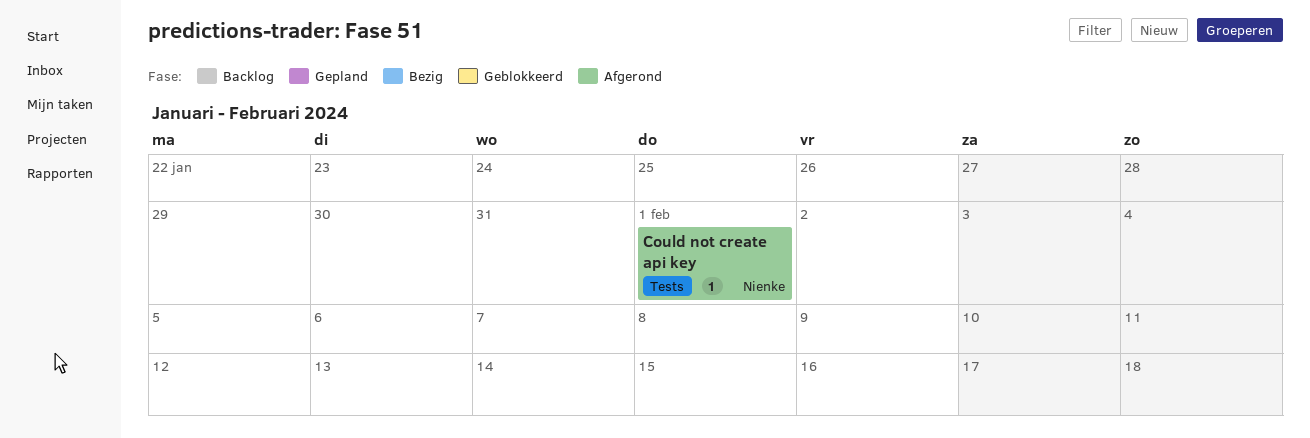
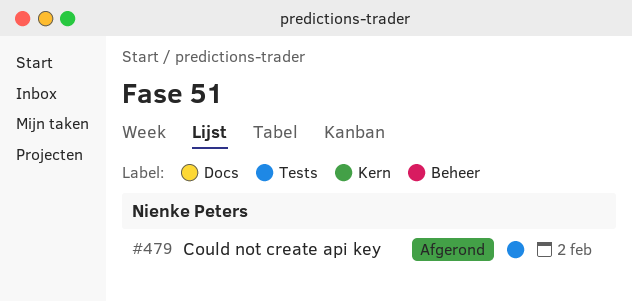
Could not create api key, due: Feb 1 -> Feb 2

